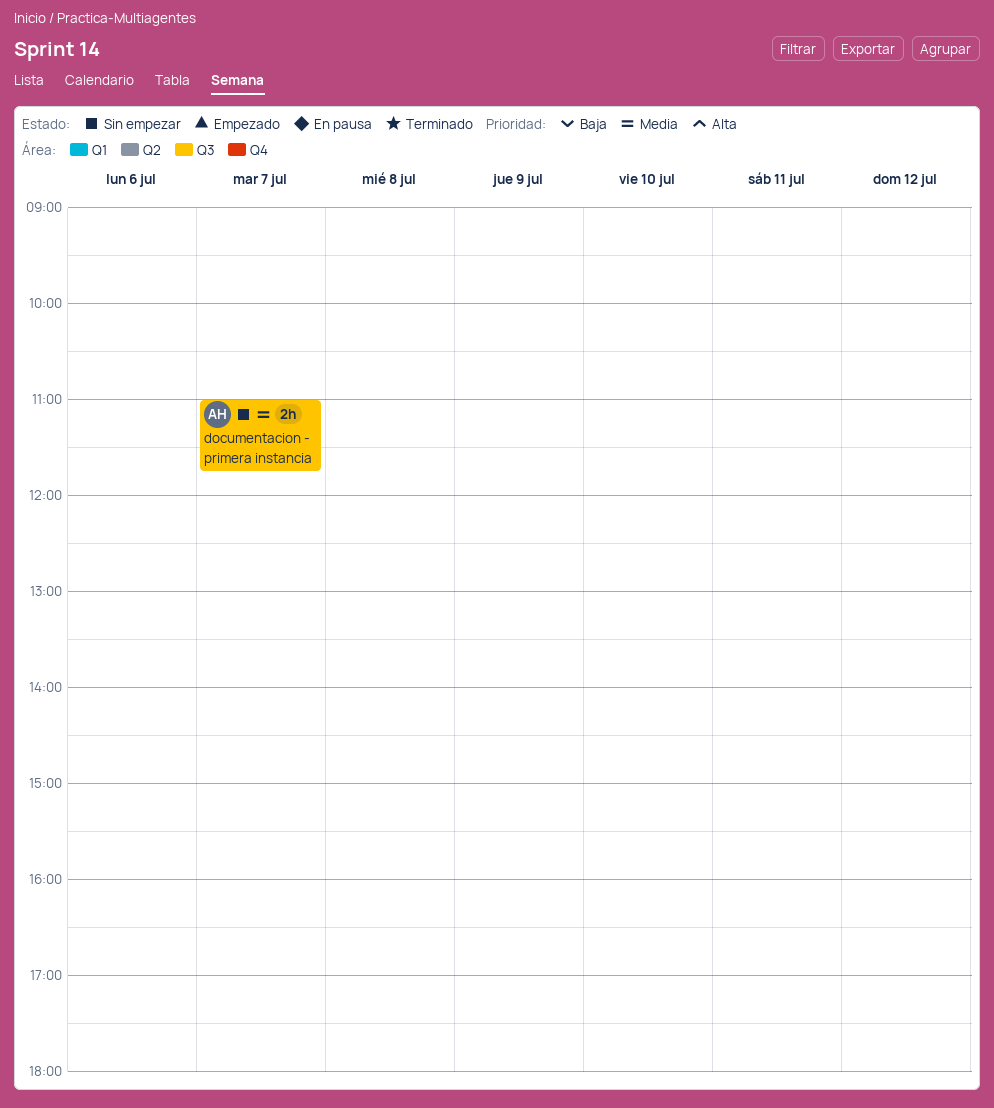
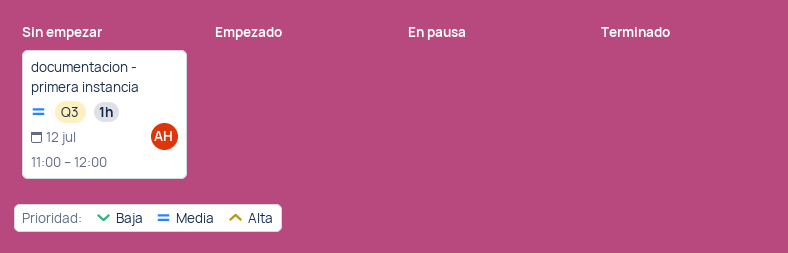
documentacion - primera instancia, estimate: 2h -> 1h
documentacion - primera instancia, day: Jul 7 -> Jul 12
documentacion - primera instancia, ends: 11:45 -> 12:00

